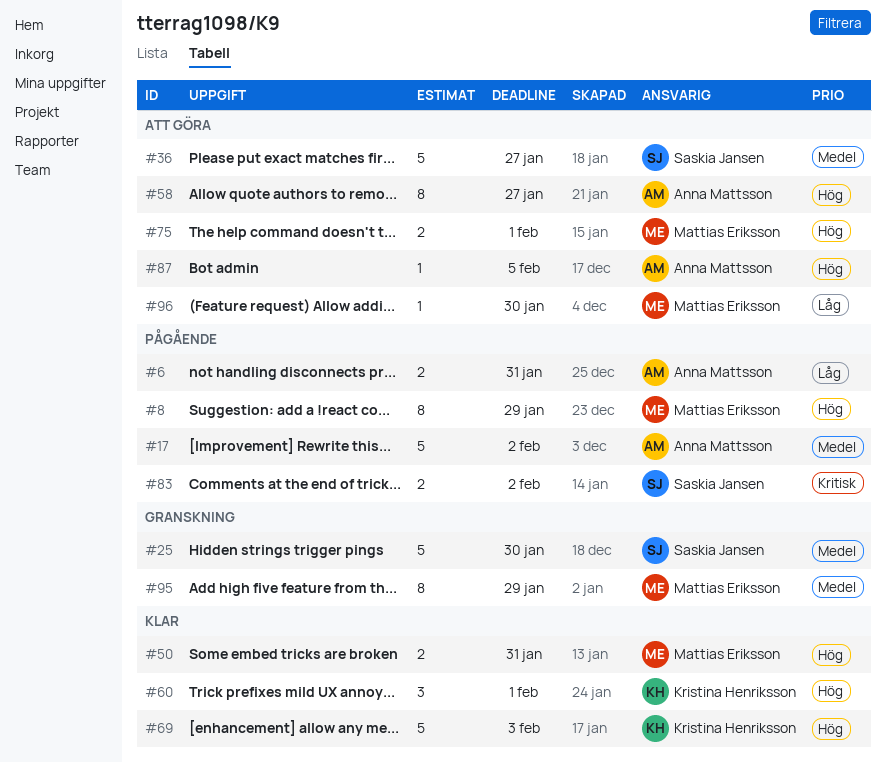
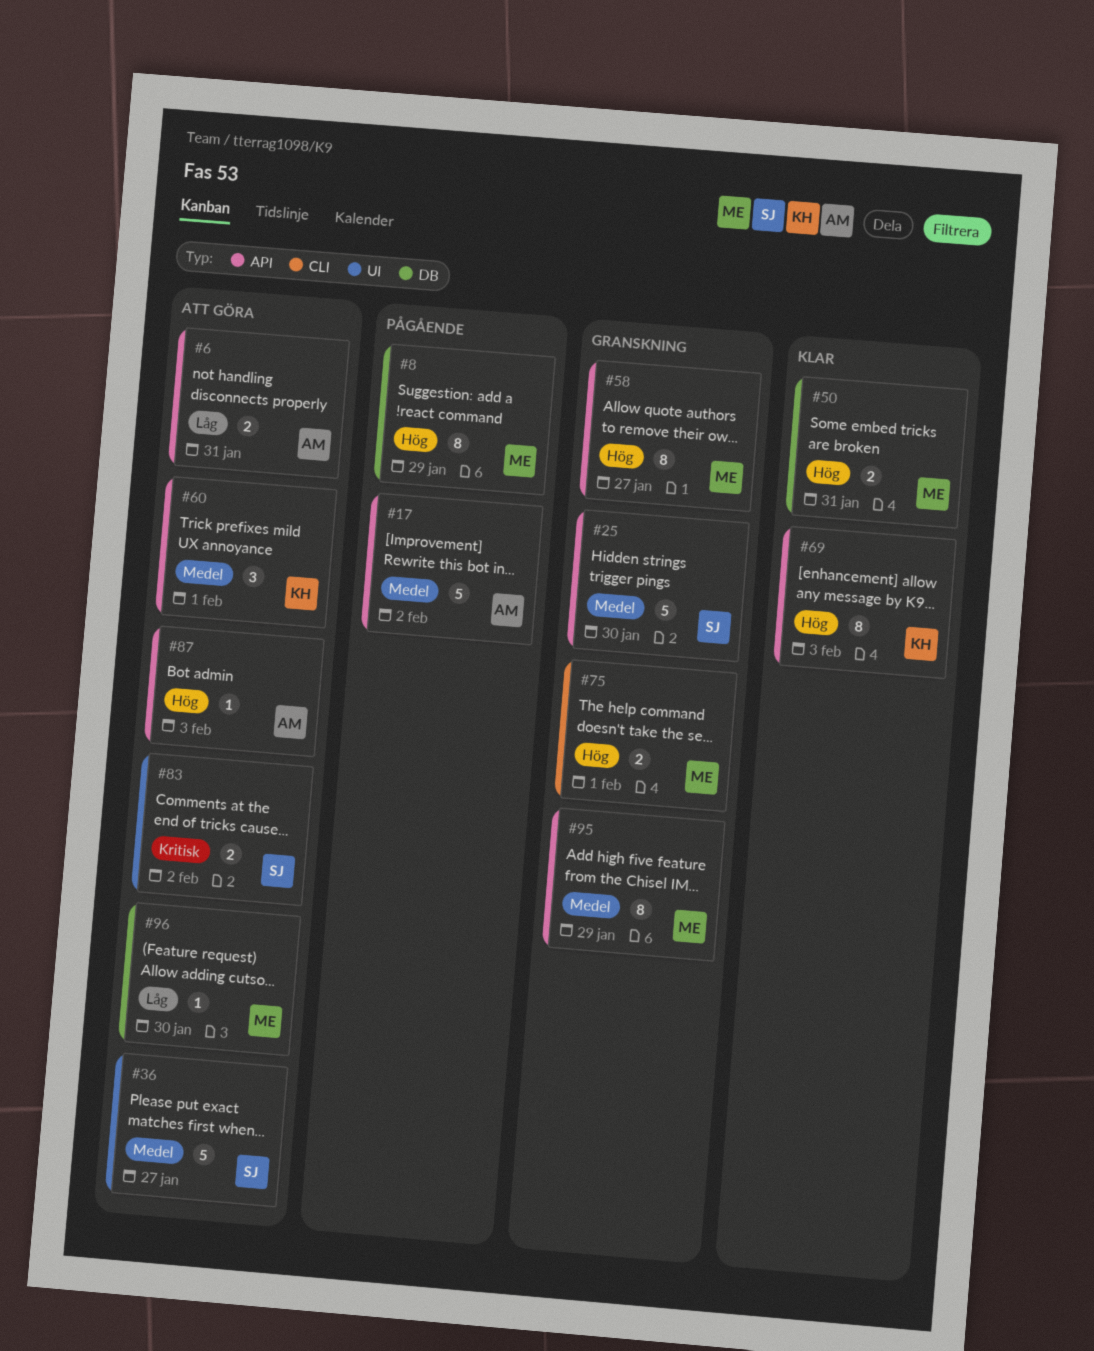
#6, status: Pågående -> Att göra
#58, status: Att göra -> Granskning
#58, owner: Anna Mattsson -> Mattias Eriksson
#60, status: Klar -> Att göra
#60, priority: Hög -> Medel
#69, estimate: 5 -> 8
#75, status: Att göra -> Granskning
#83, status: Pågående -> Att göra
#87, due: Feb 5 -> Feb 3

